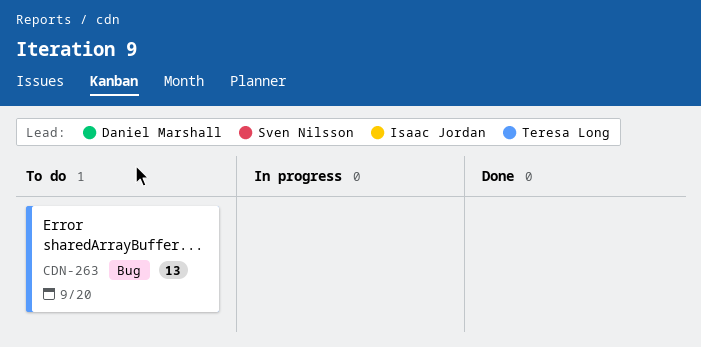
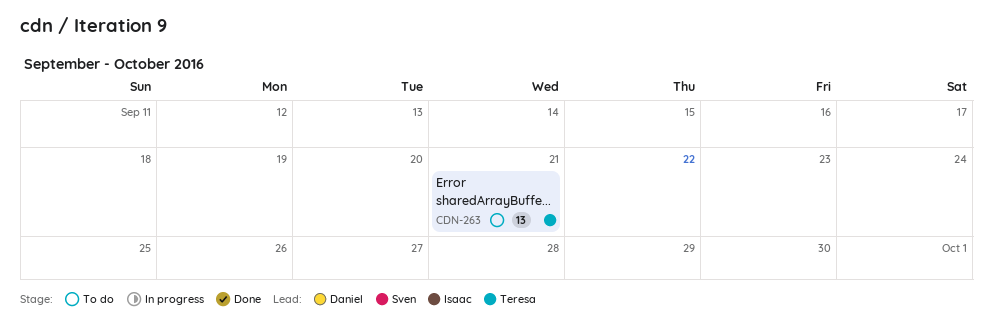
CDN-263, due: Sep 20 -> Sep 21

